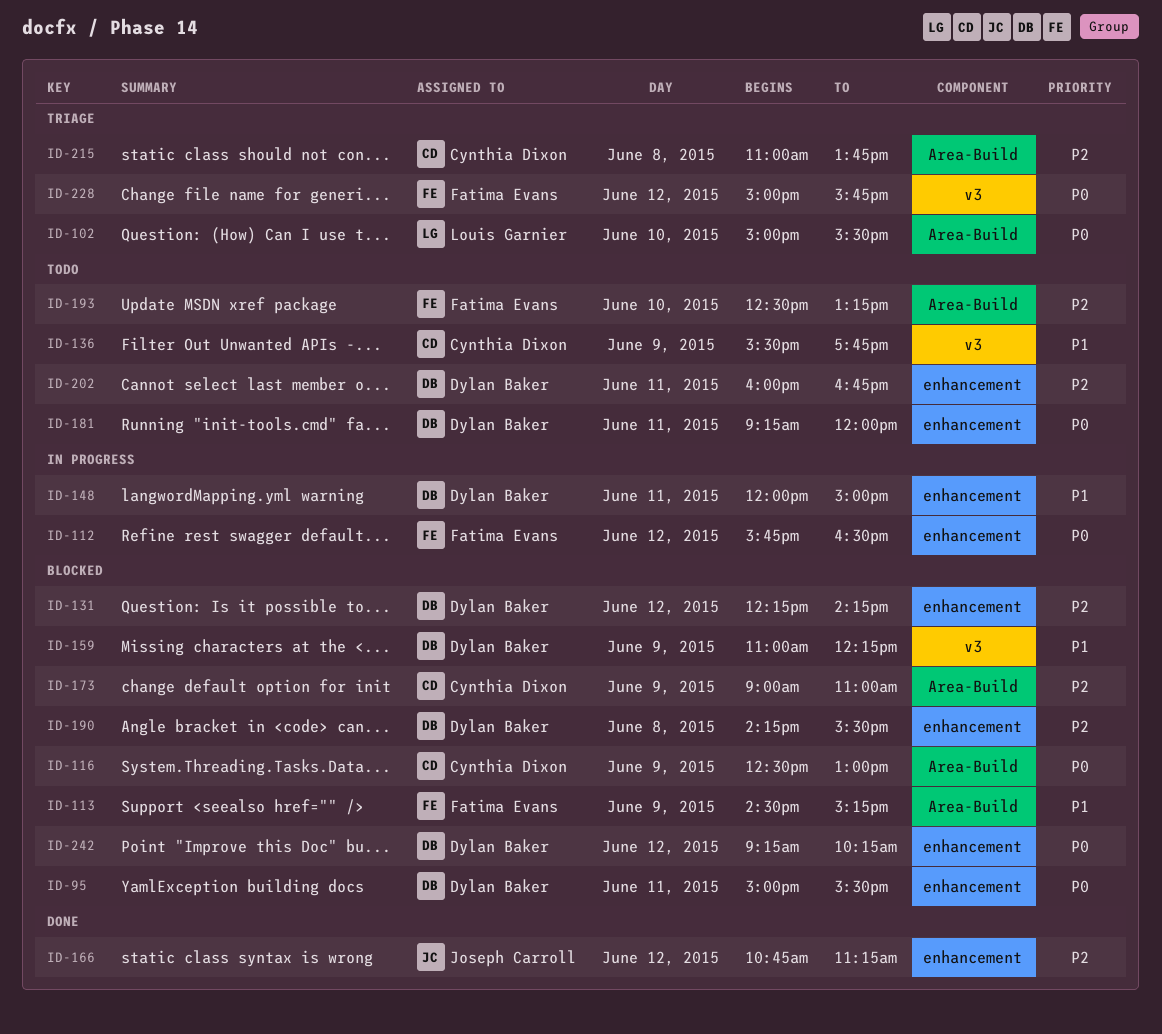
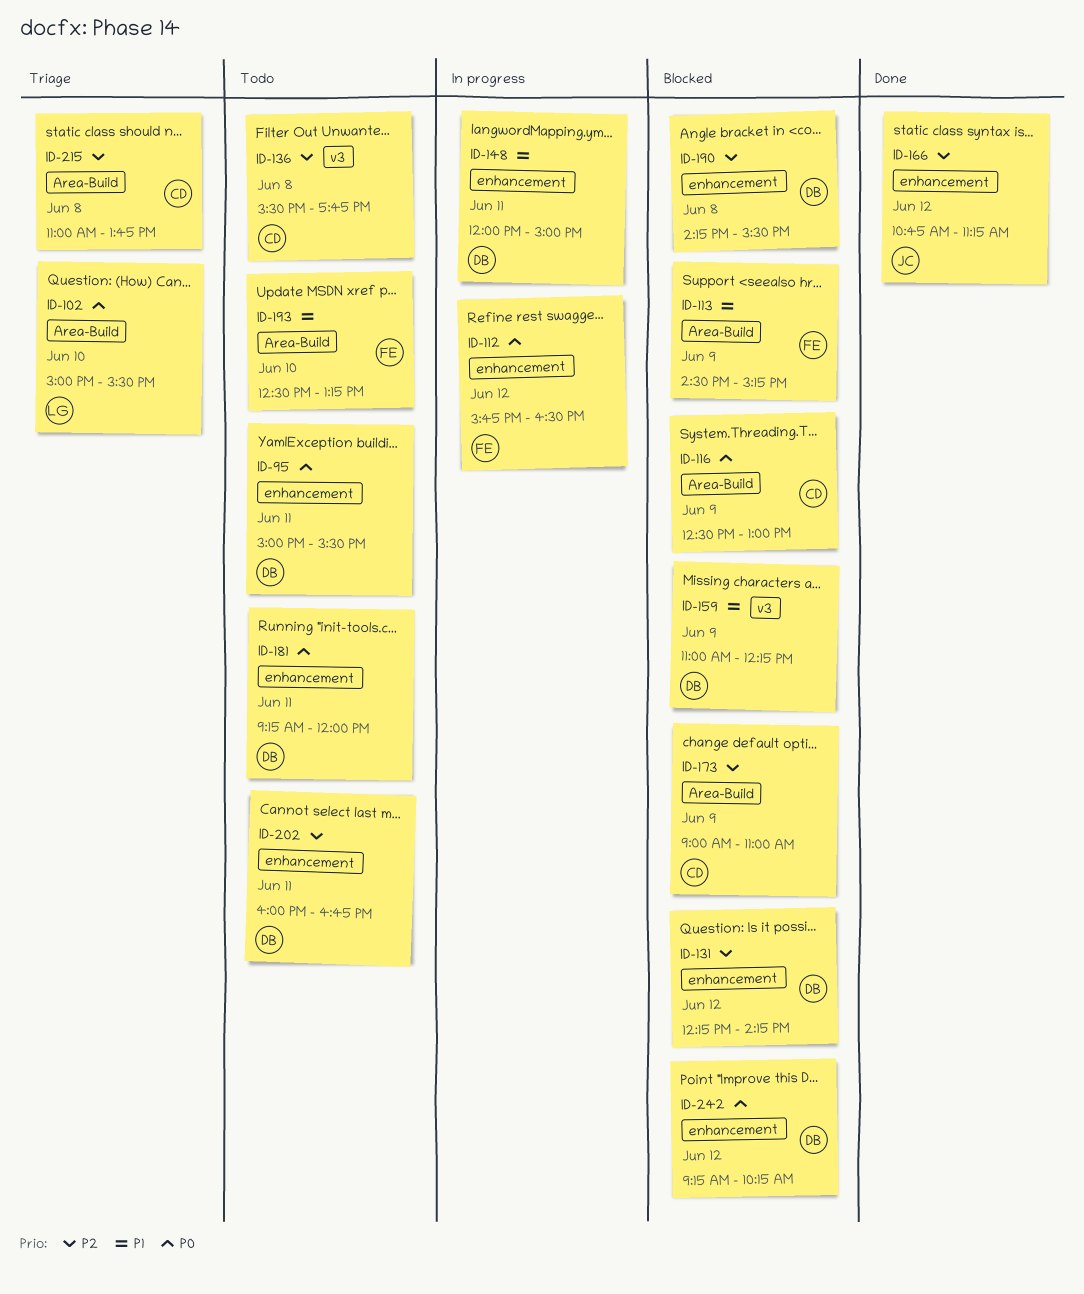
ID-95, status: Blocked -> Todo
ID-136, priority: P1 -> P2
ID-136, day: Jun 9 -> Jun 8
ID-193, priority: P2 -> P1
ID-228: present -> none

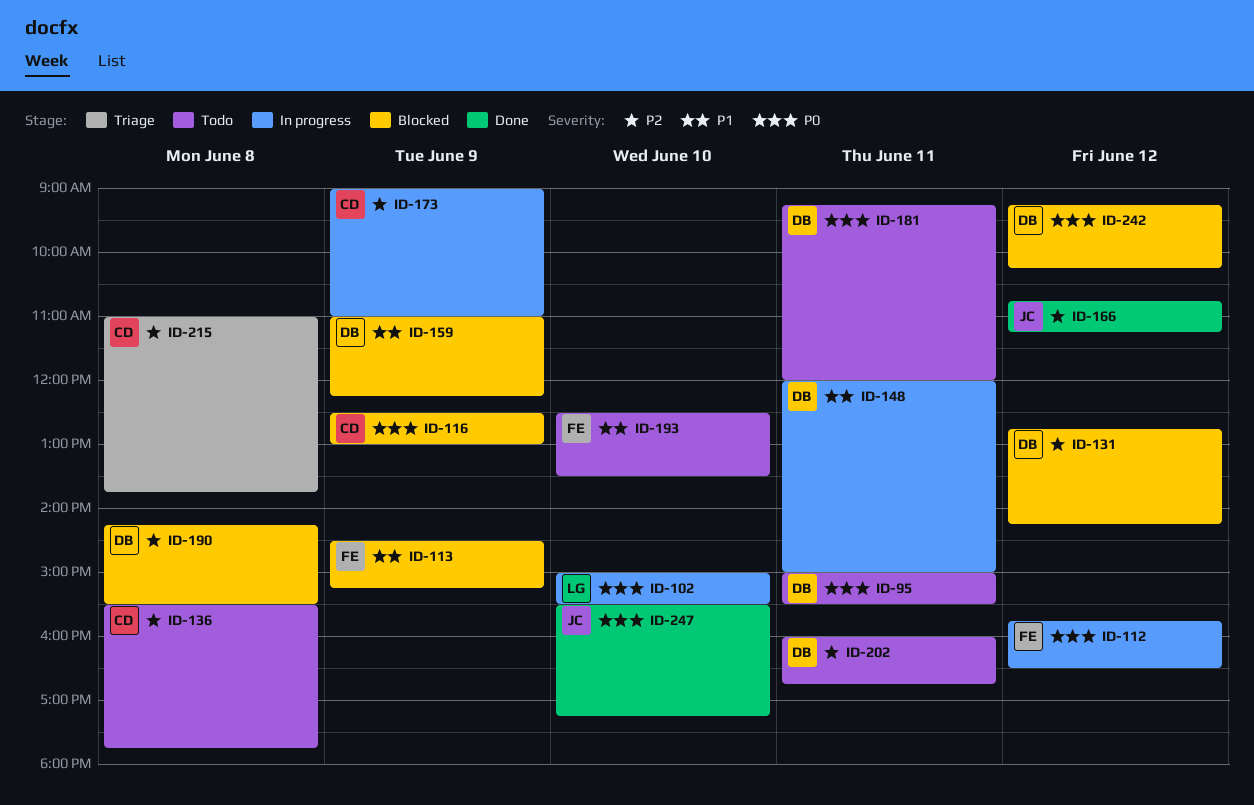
ID-102, status: Triage -> In progress
ID-131, begins: 12:15 -> 12:45
ID-173, status: Blocked -> In progress
ID-193, ends: 13:15 -> 13:30
ID-247: none -> present

